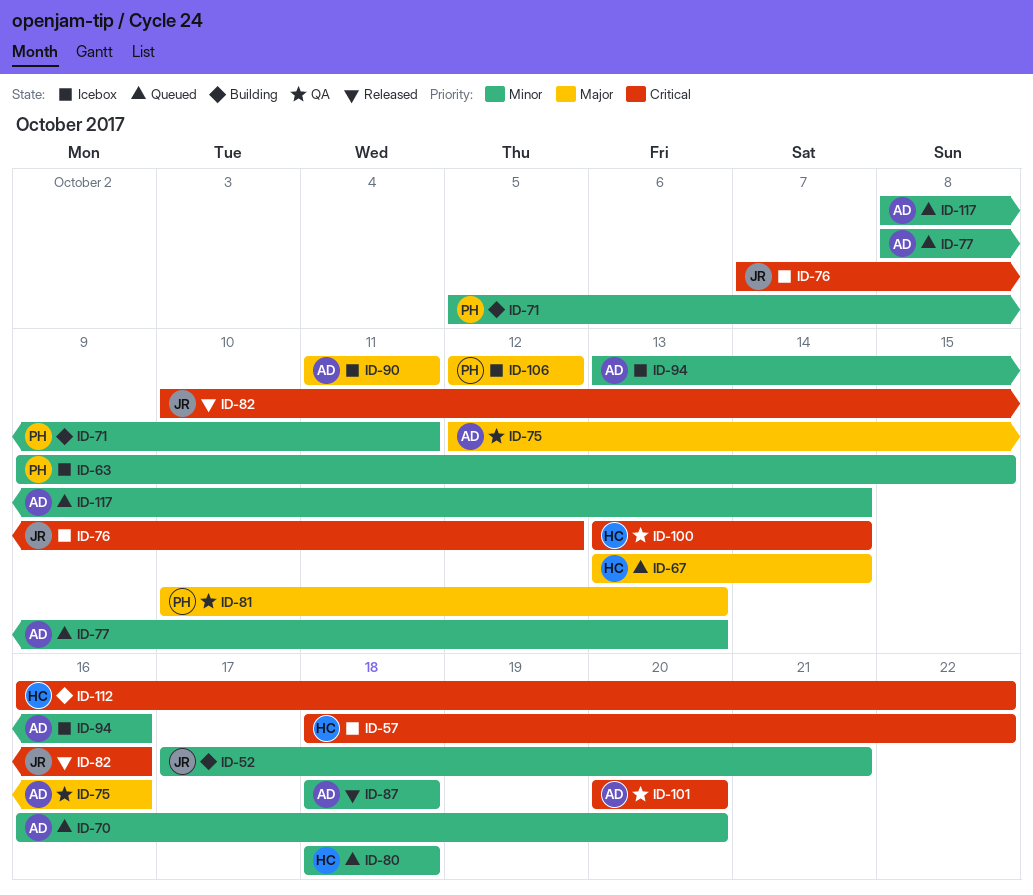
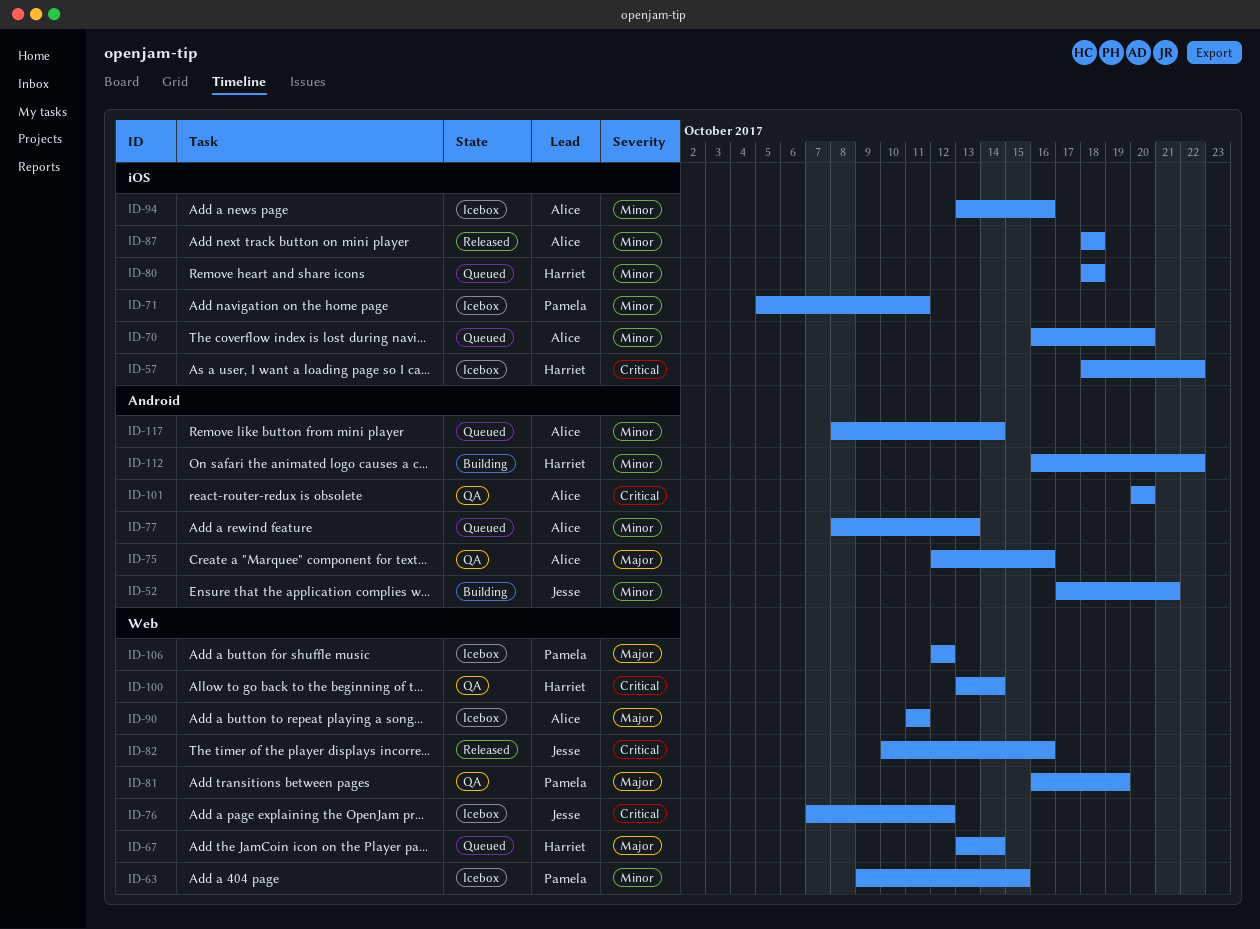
ID-71, status: Building -> Icebox
ID-81, start: Oct 10 -> Oct 16
ID-81, due: Oct 13 -> Oct 19
ID-112, priority: Critical -> Minor

